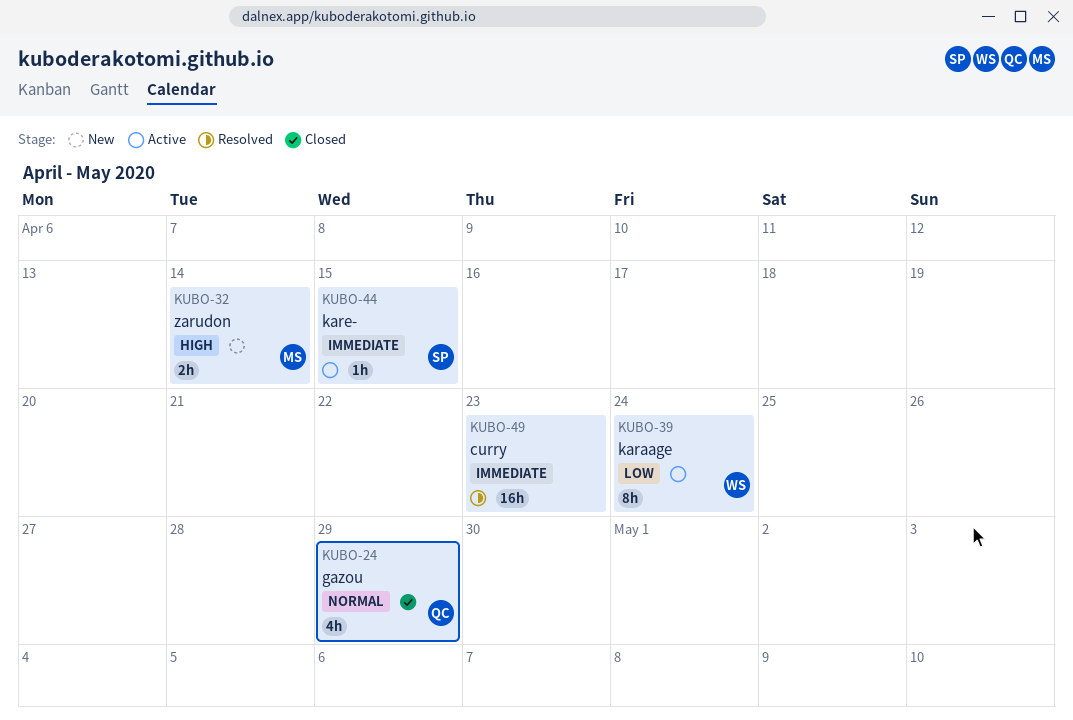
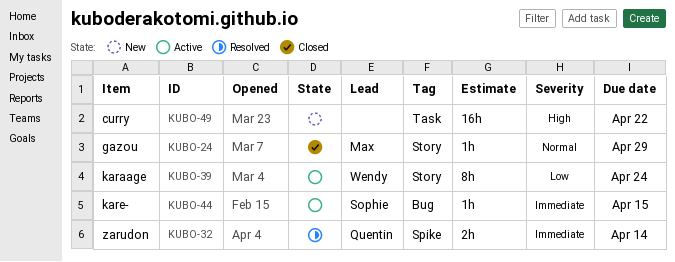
KUBO-24, owner: Quentin -> Max
KUBO-24, estimate: 4h -> 1h
KUBO-32, status: New -> Resolved
KUBO-32, owner: Max -> Quentin
KUBO-32, priority: High -> Immediate
KUBO-49, status: Resolved -> New
KUBO-49, priority: Immediate -> High
KUBO-49, due: Apr 23 -> Apr 22

